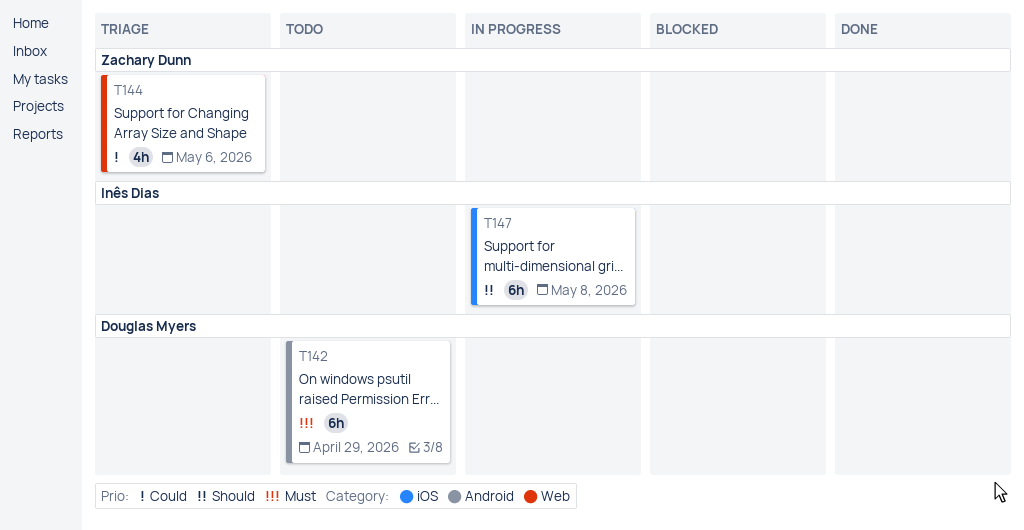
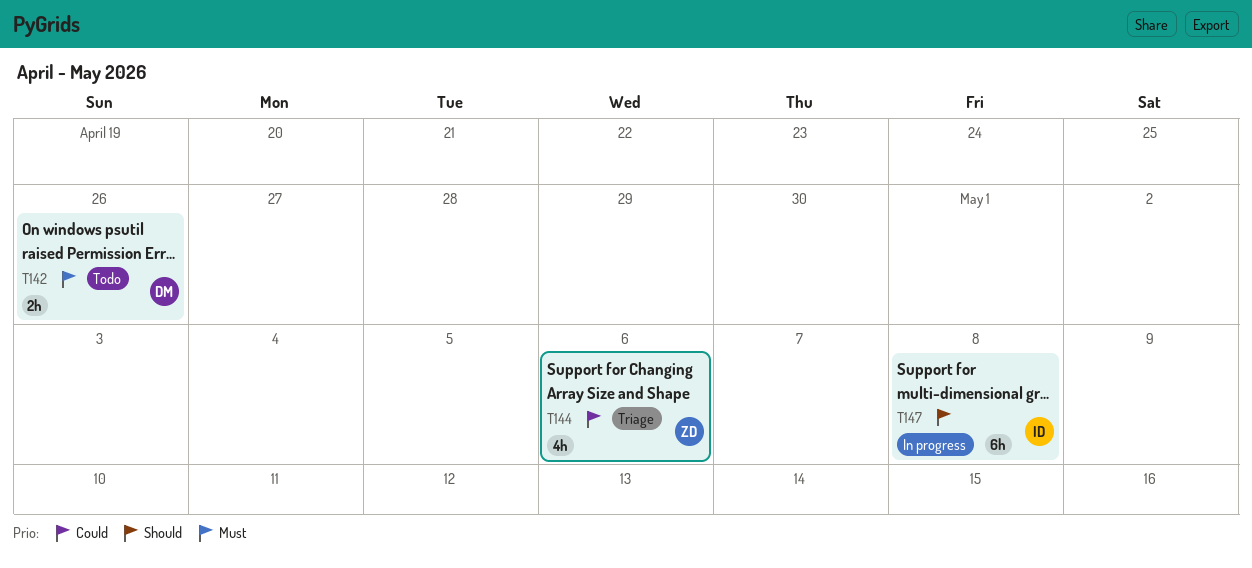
T142, estimate: 6h -> 2h
T142, due: Apr 29 -> Apr 26

